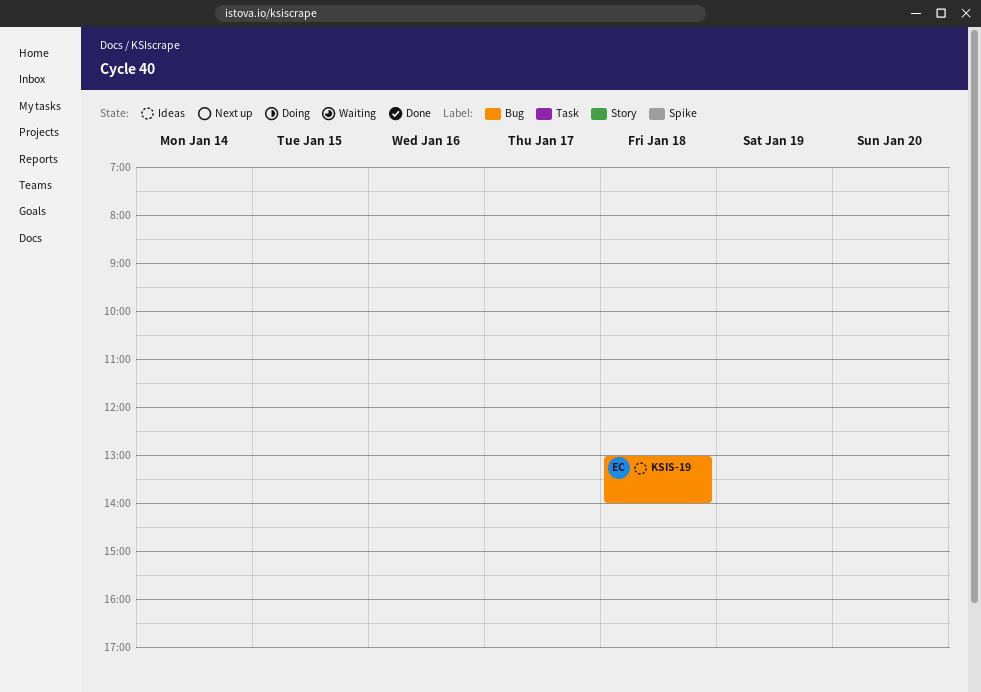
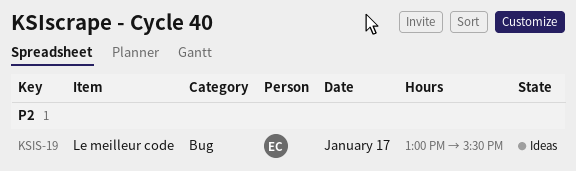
KSIS-19, day: Jan 18 -> Jan 17
KSIS-19, ends: 14:00 -> 15:30

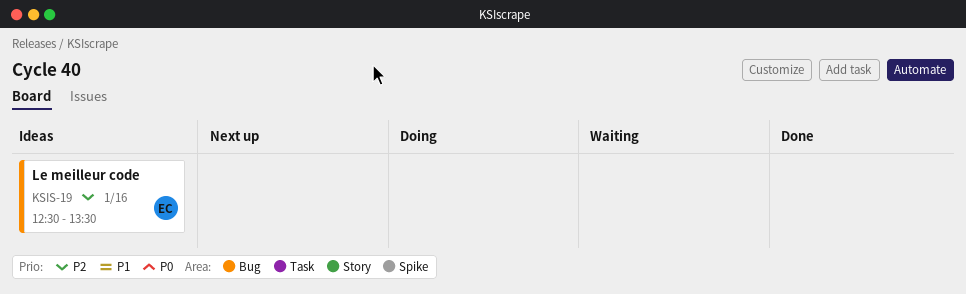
KSIS-19, day: Jan 17 -> Jan 16
KSIS-19, begins: 13:00 -> 12:30
KSIS-19, ends: 15:30 -> 13:30

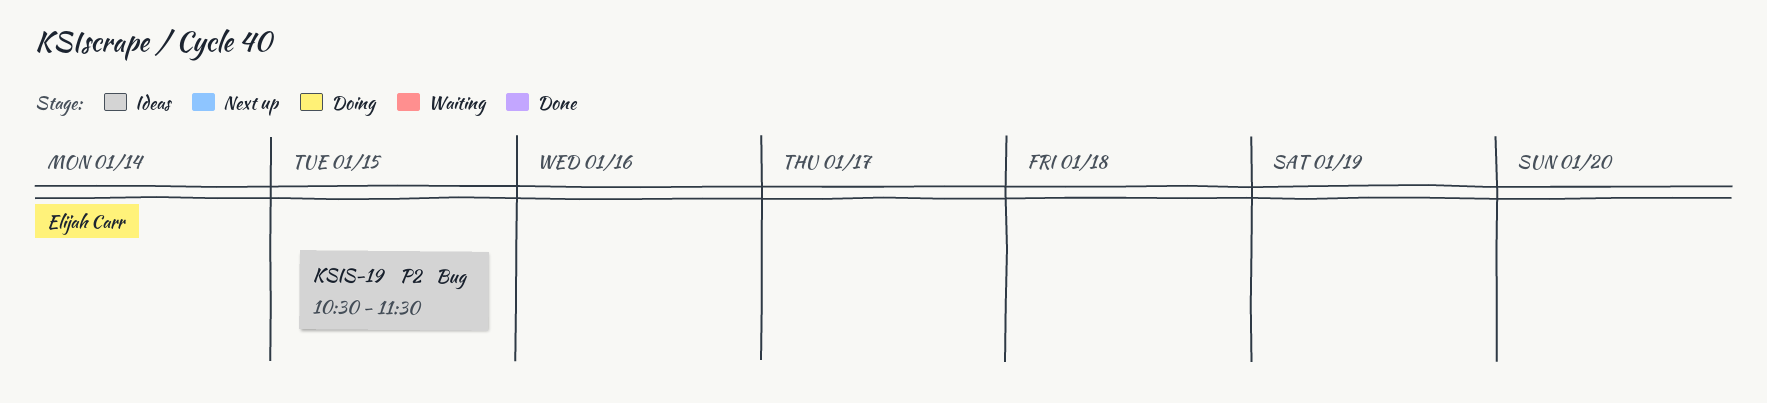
KSIS-19, day: Jan 16 -> Jan 15
KSIS-19, begins: 12:30 -> 10:30
KSIS-19, ends: 13:30 -> 11:30

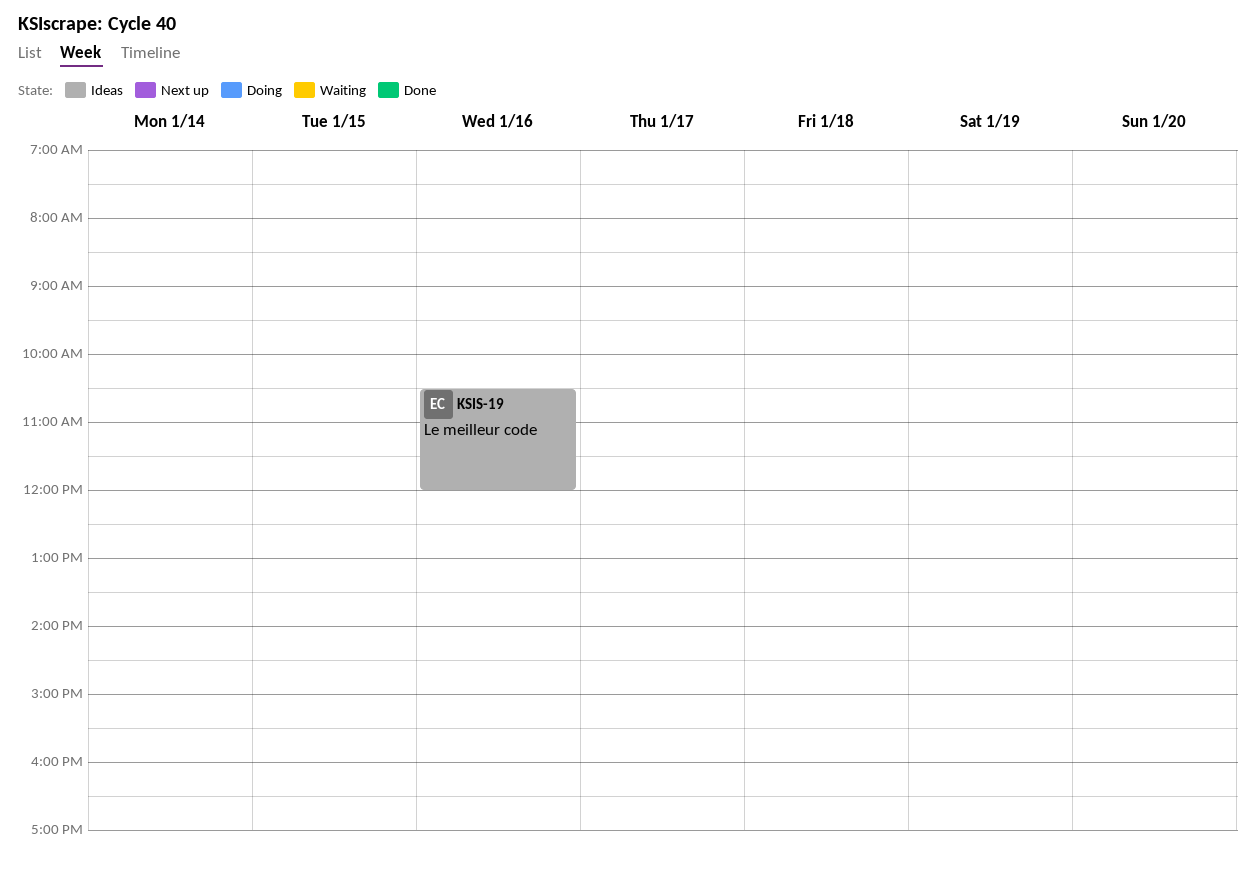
KSIS-19, day: Jan 15 -> Jan 16
KSIS-19, ends: 11:30 -> 12:00

